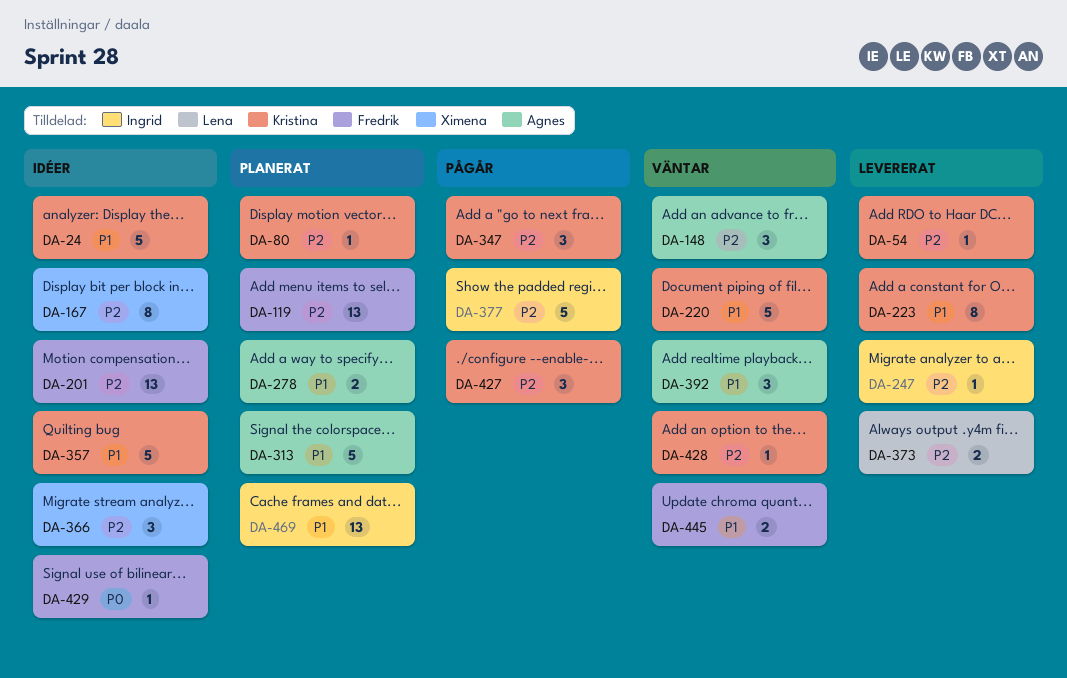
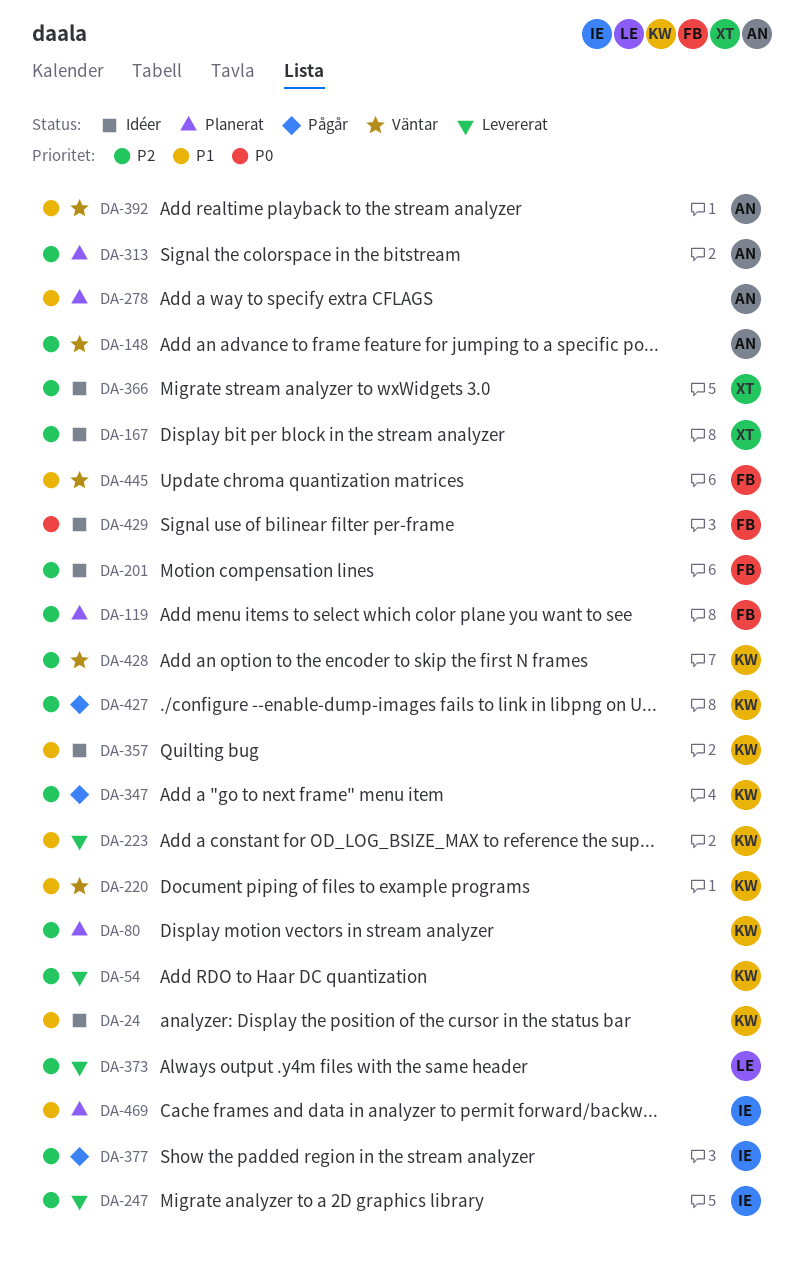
DA-313, priority: P1 -> P2

